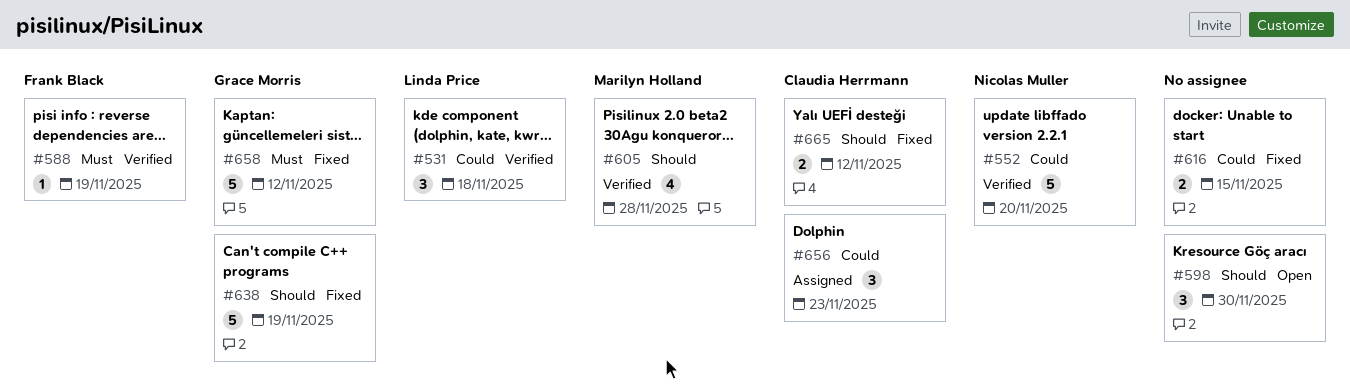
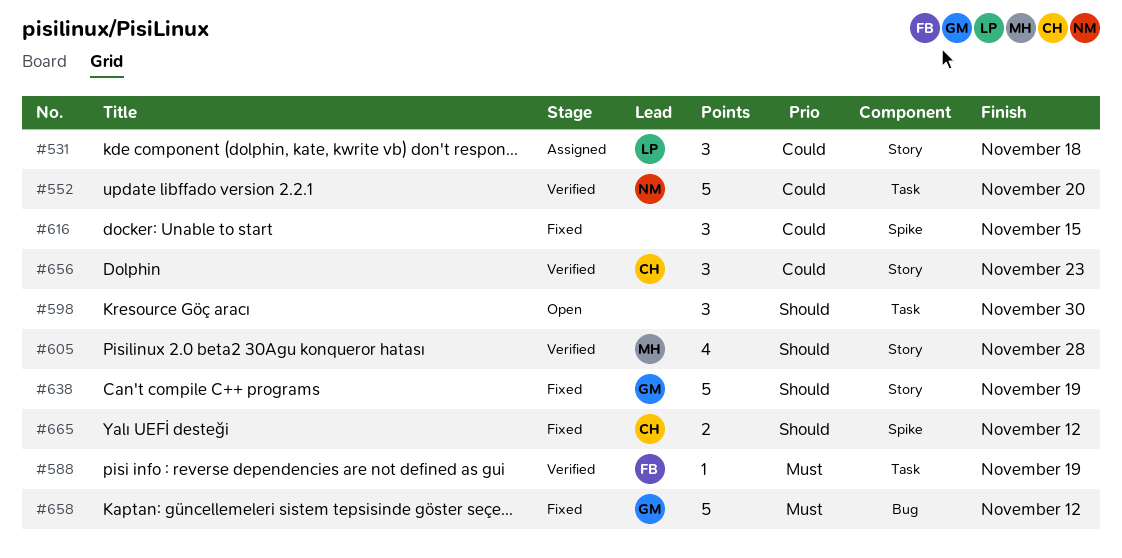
#531, status: Verified -> Assigned
#616, estimate: 2 -> 3
#656, status: Assigned -> Verified

